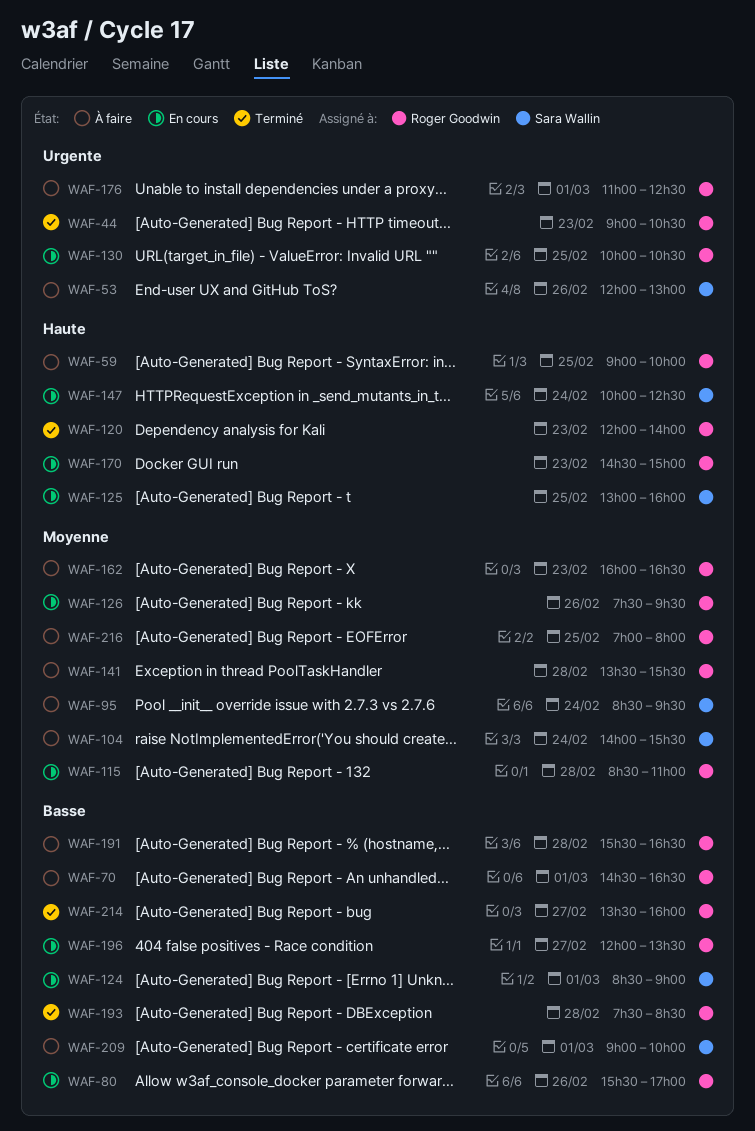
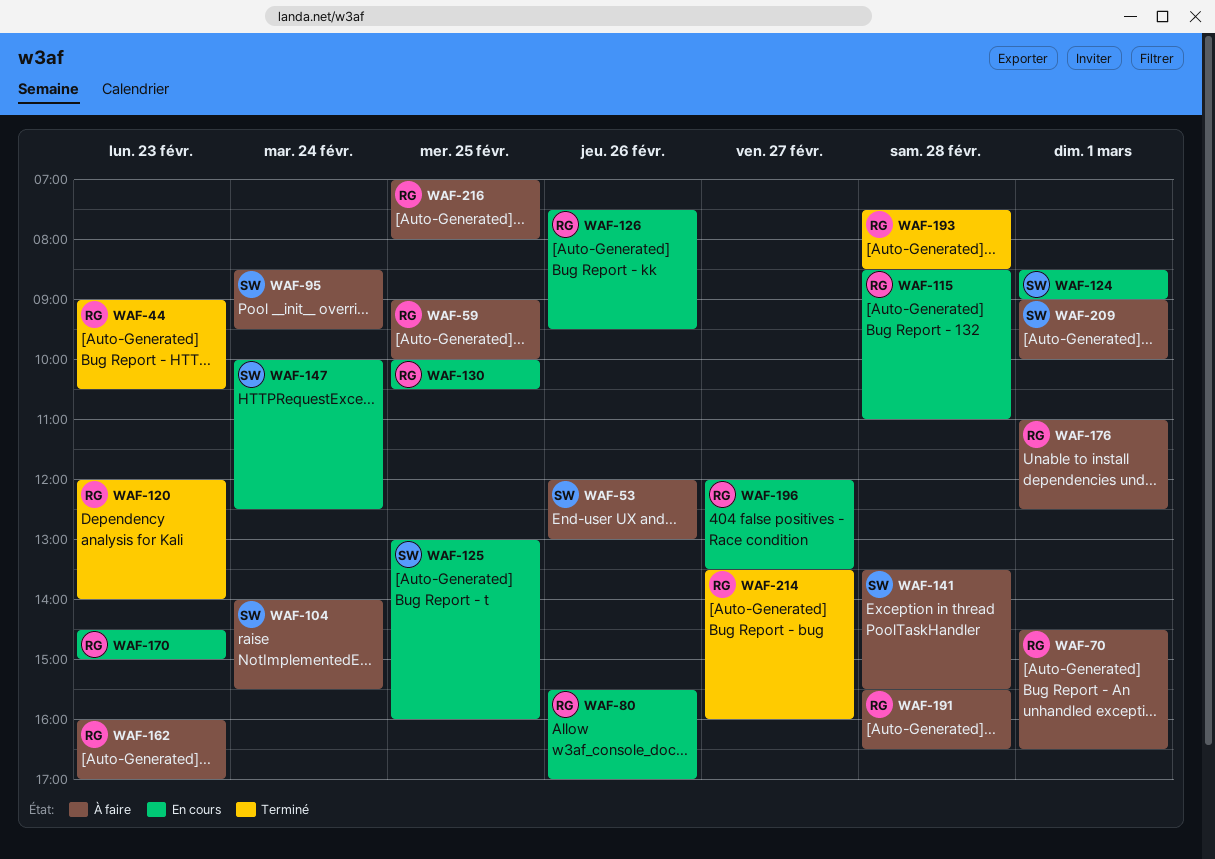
WAF-141, owner: Roger Goodwin -> Sara Wallin
WAF-162, ends: 16:30 -> 17:00

